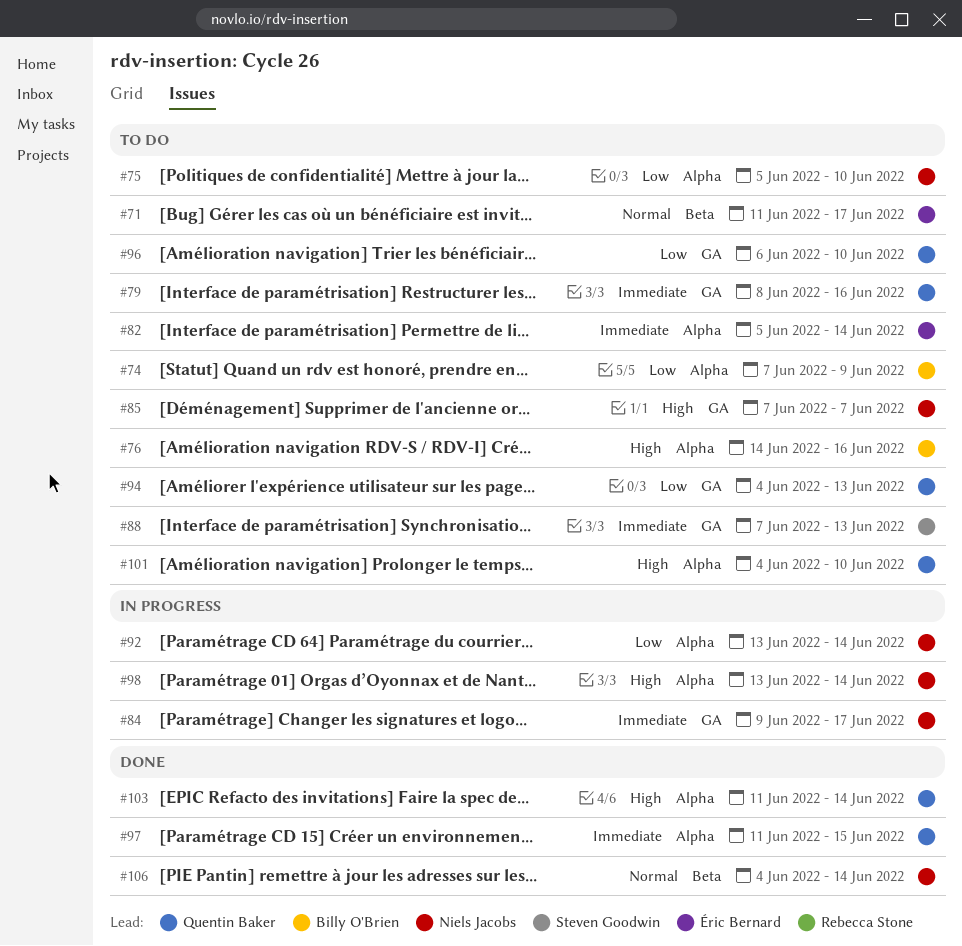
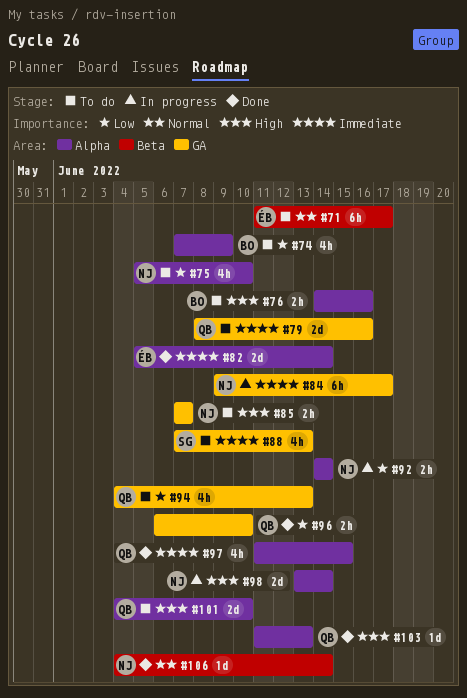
#82, status: To do -> Done
#92, start: Jun 13 -> Jun 14
#96, status: To do -> Done
#103, due: Jun 14 -> Jun 13

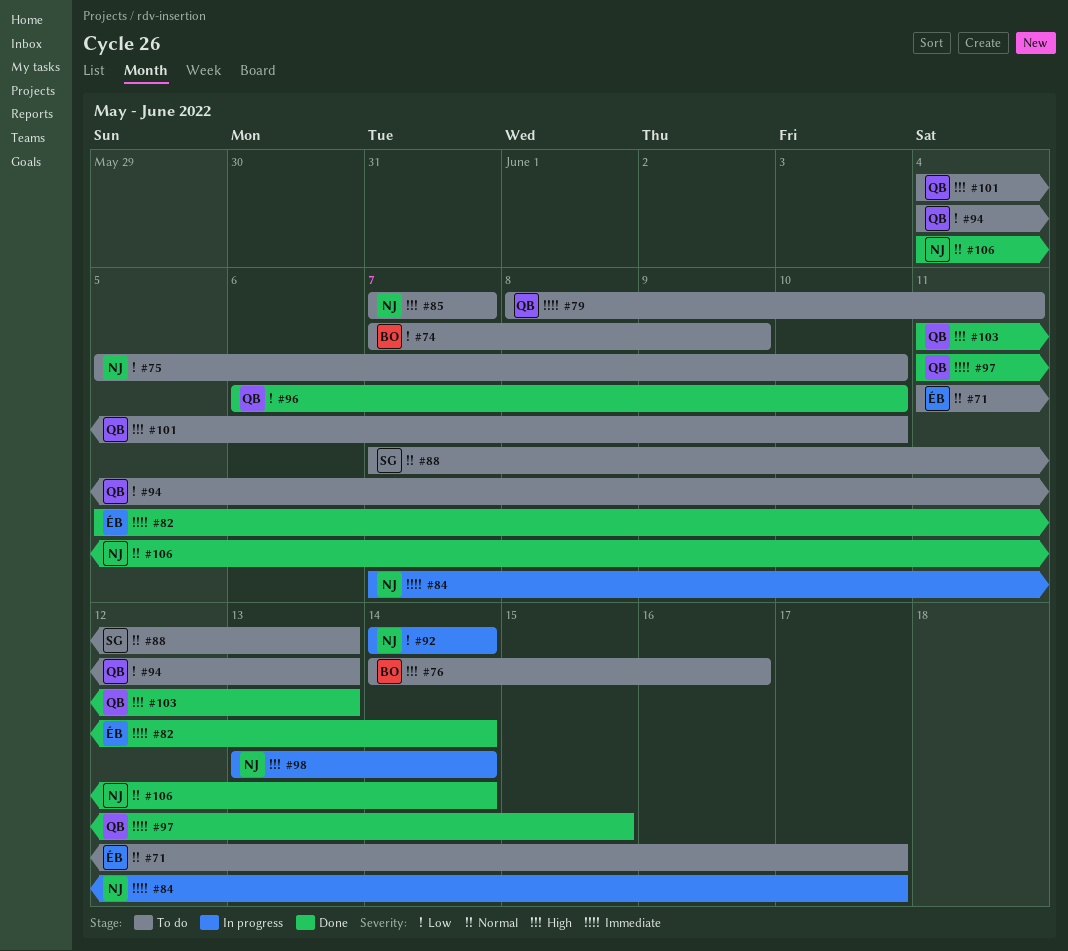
#79, due: Jun 16 -> Jun 11
#84, start: Jun 9 -> Jun 7
#88, priority: Immediate -> Normal

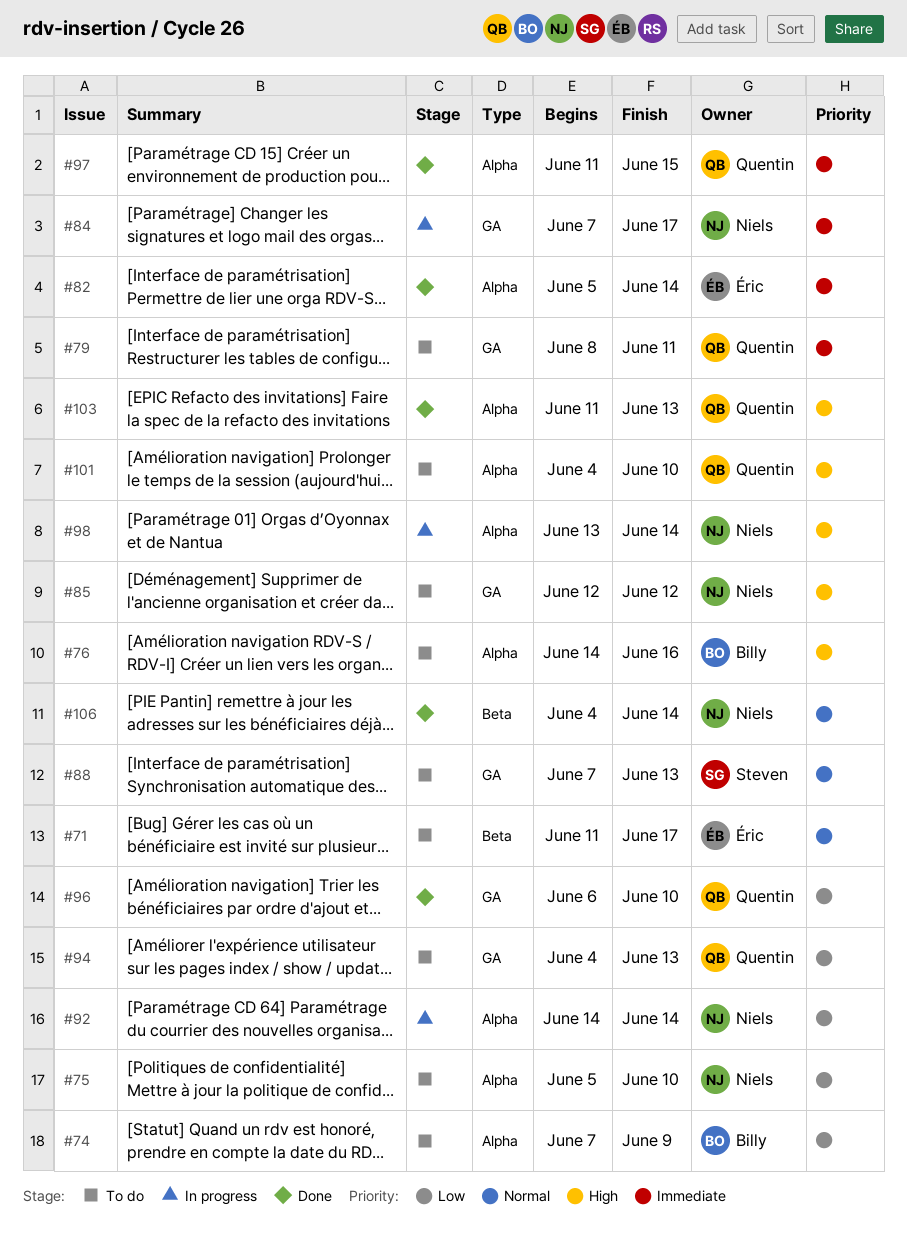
#85, start: Jun 7 -> Jun 12
#85, due: Jun 7 -> Jun 12

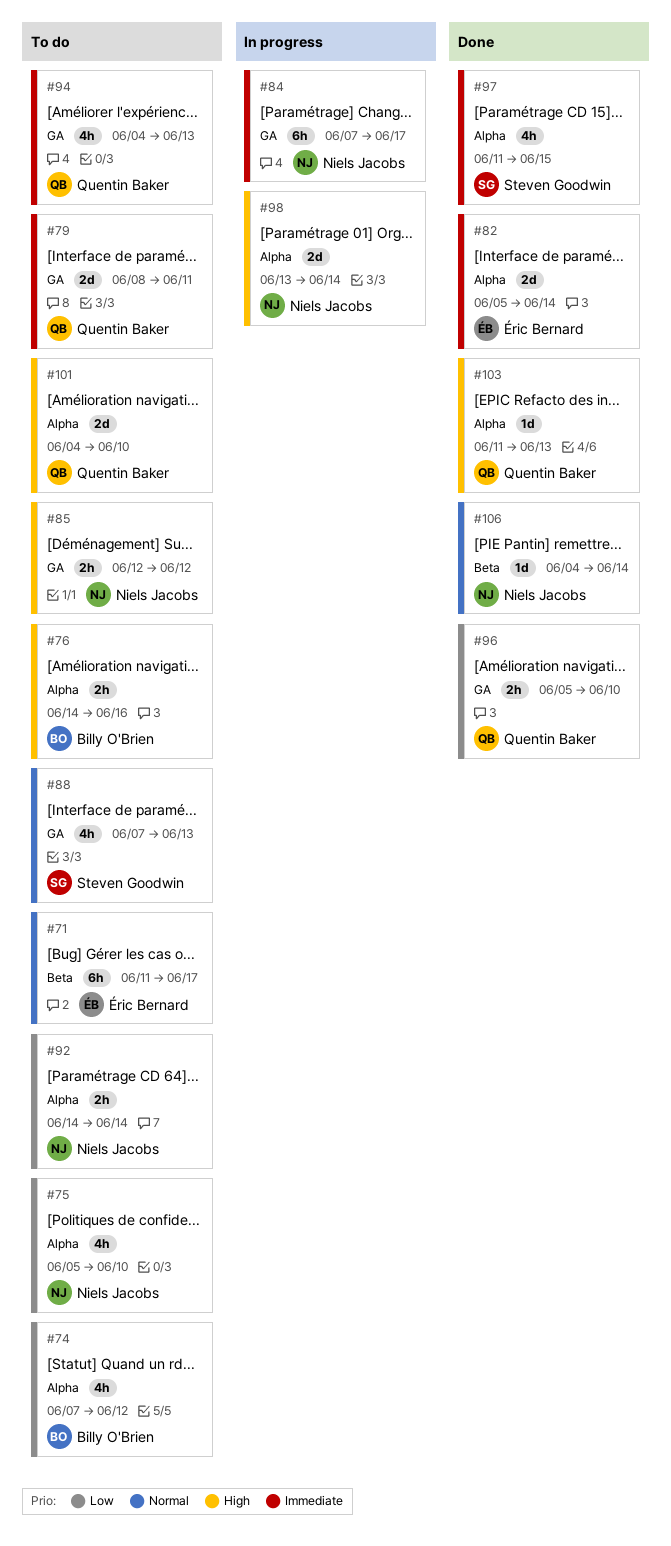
#74, due: Jun 9 -> Jun 12
#92, status: In progress -> To do
#94, priority: Low -> Immediate
#96, start: Jun 6 -> Jun 5
#97, owner: Quentin Baker -> Steven Goodwin

